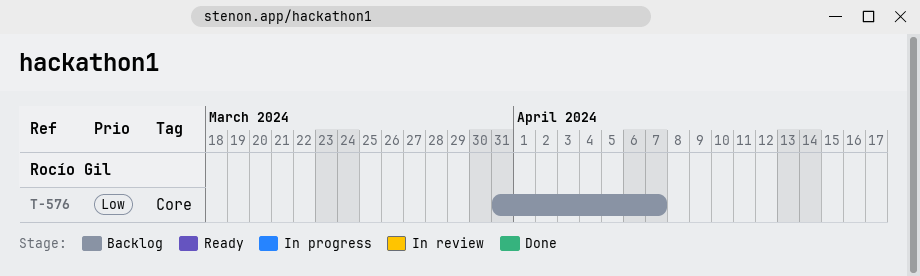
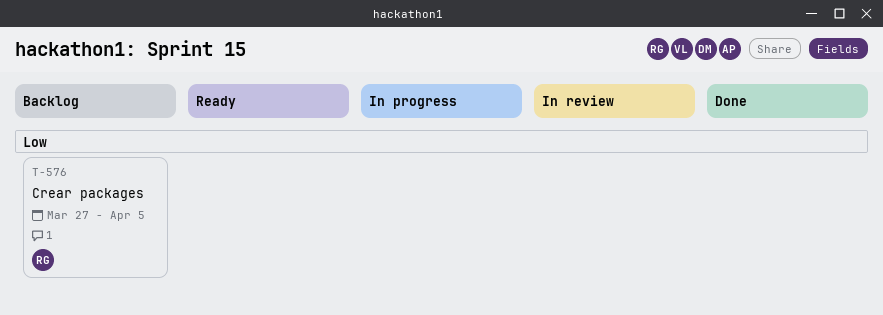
T-576, start: Mar 31 -> Mar 27
T-576, due: Apr 7 -> Apr 5

